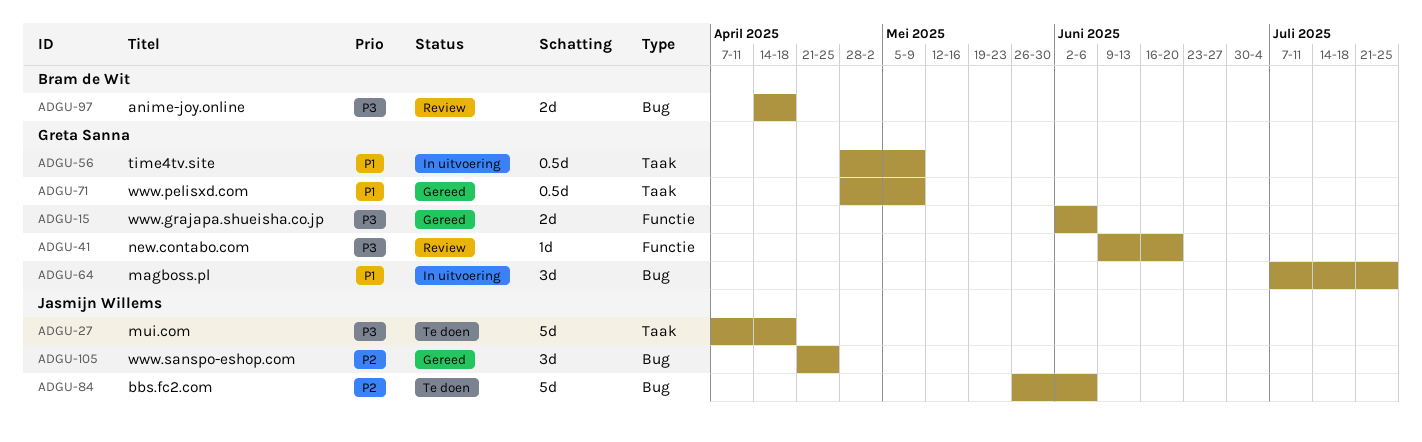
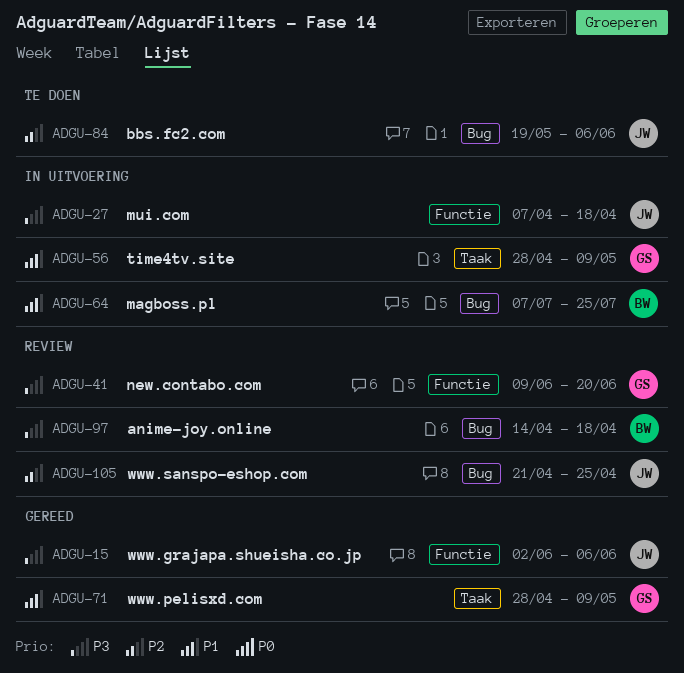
ADGU-15, owner: Greta Sanna -> Jasmijn Willems
ADGU-27, status: Te doen -> In uitvoering
ADGU-27, label: Taak -> Functie
ADGU-64, owner: Greta Sanna -> Bram de Wit
ADGU-84, start: May 26 -> May 19
ADGU-105, status: Gereed -> Review

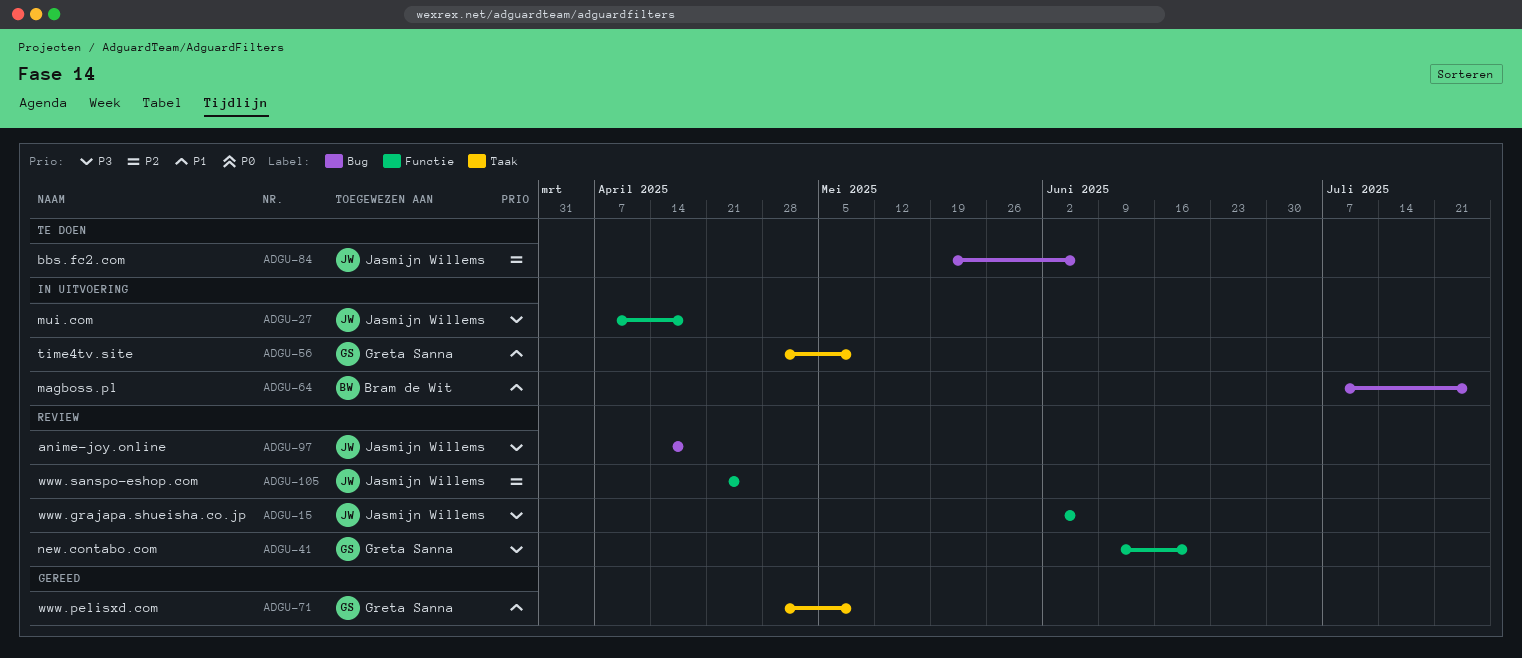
ADGU-15, status: Gereed -> Review
ADGU-97, owner: Bram de Wit -> Jasmijn Willems
ADGU-105, label: Bug -> Functie

